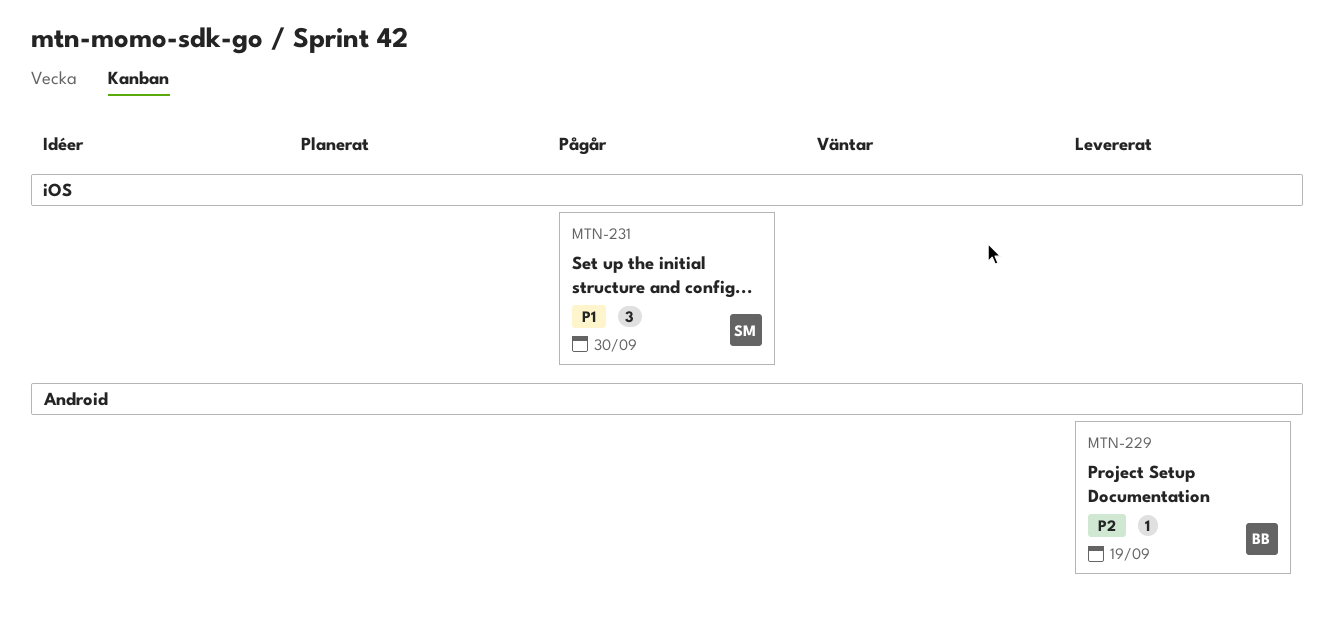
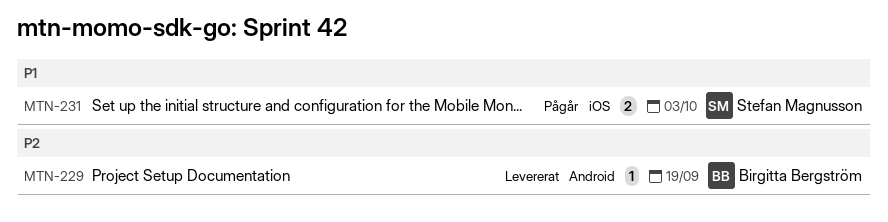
MTN-231, estimate: 3 -> 2
MTN-231, due: Sep 30 -> Oct 3

